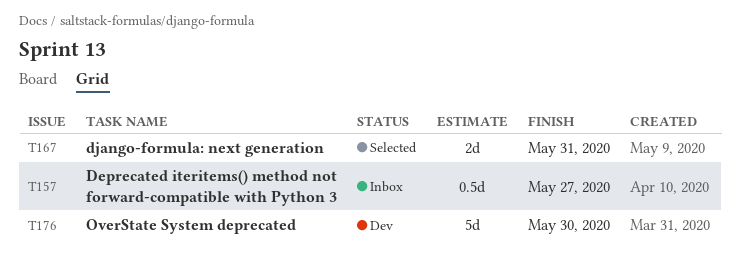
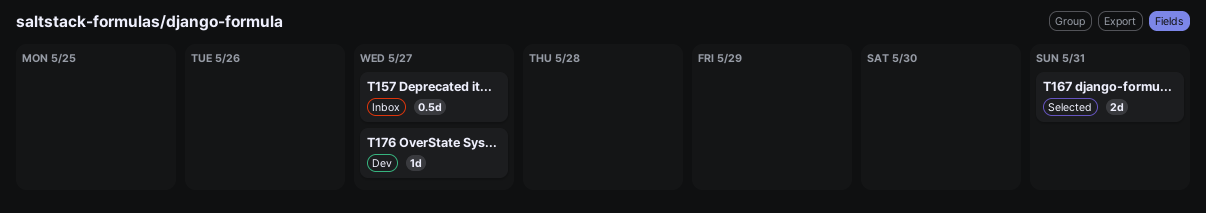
T176, estimate: 5d -> 1d
T176, due: May 30 -> May 27

